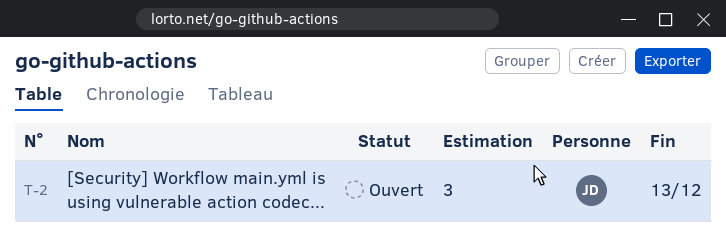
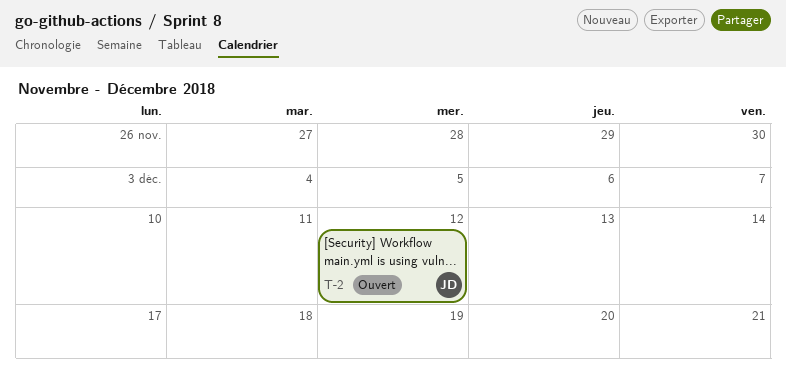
T-2, due: Dec 13 -> Dec 12

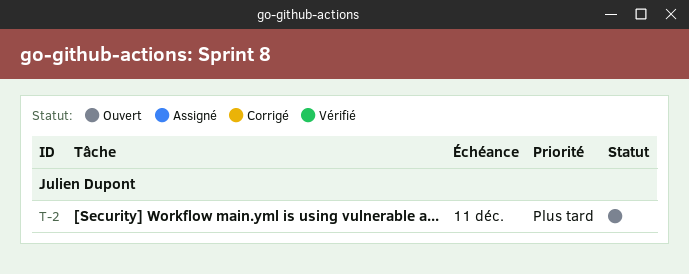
T-2, due: Dec 12 -> Dec 11

